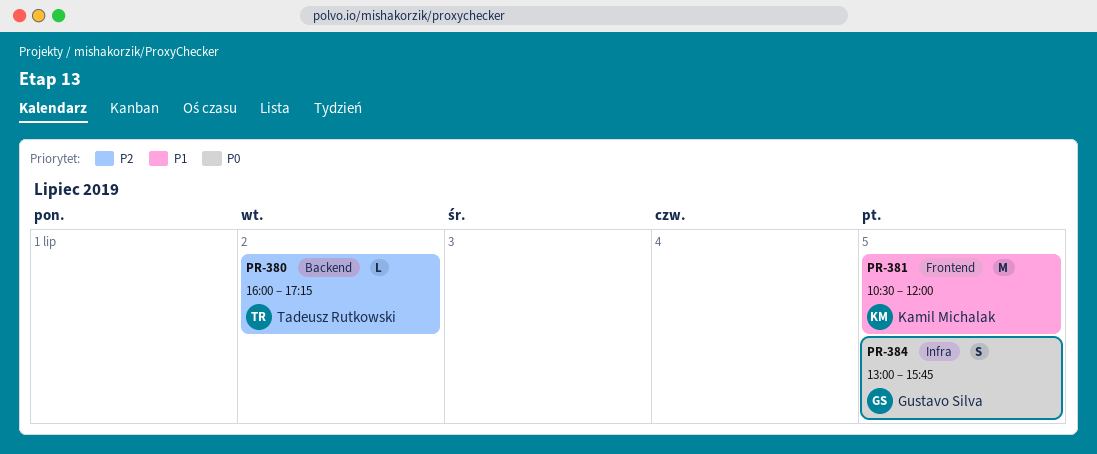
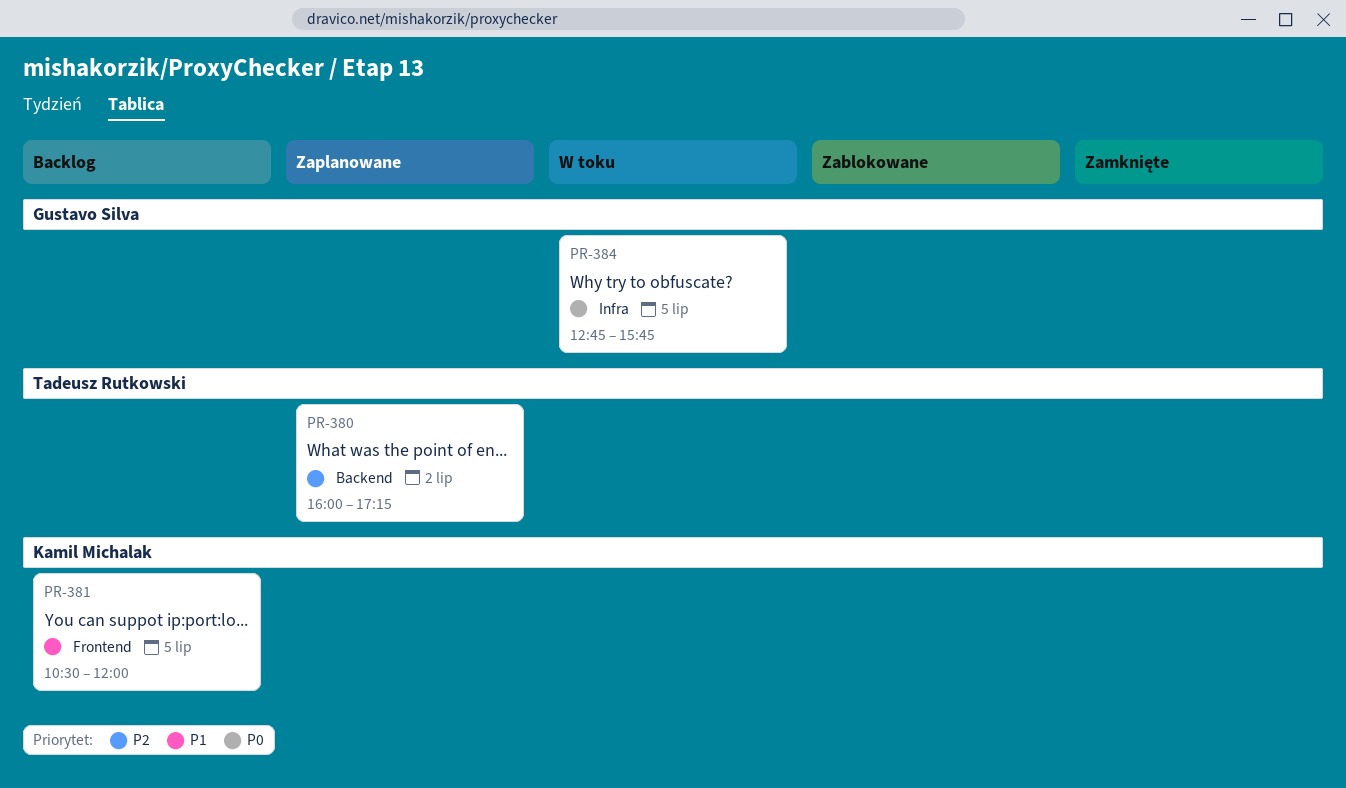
PR-384, begins: 13:00 -> 12:45

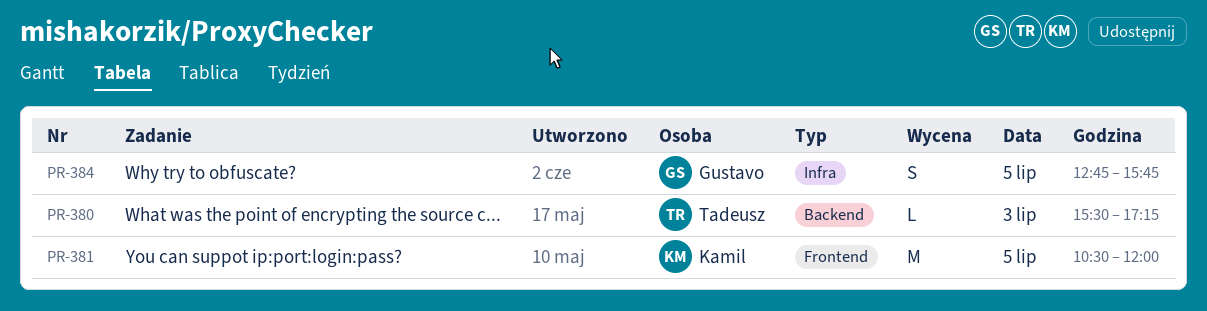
PR-380, day: Jul 2 -> Jul 3
PR-380, begins: 16:00 -> 15:30

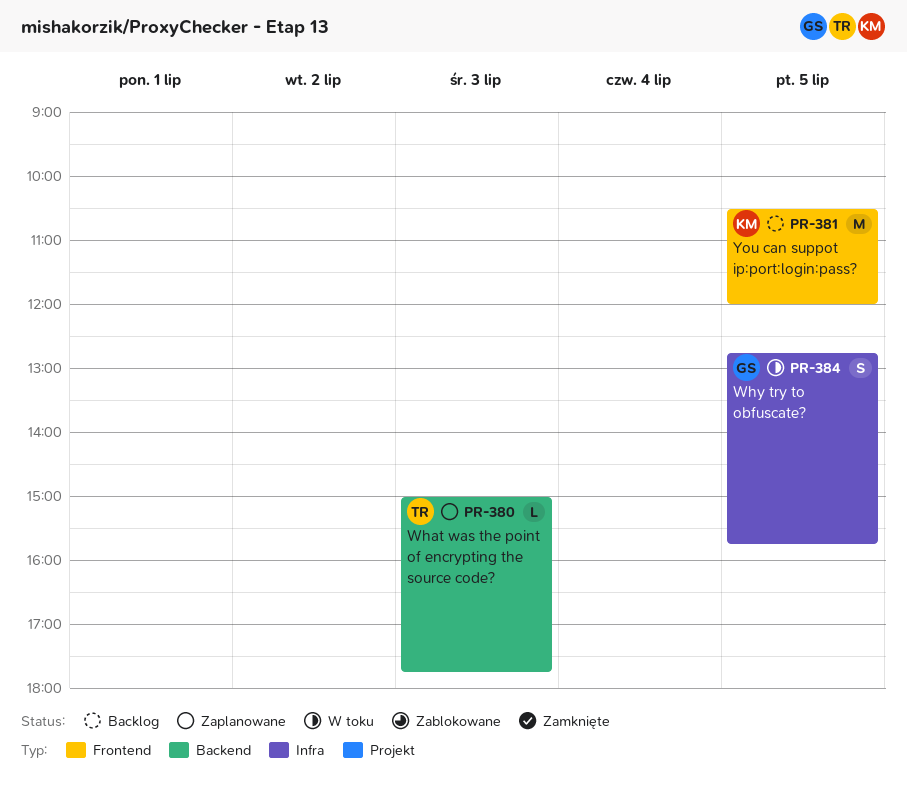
PR-380, begins: 15:30 -> 15:00
PR-380, ends: 17:15 -> 17:45

